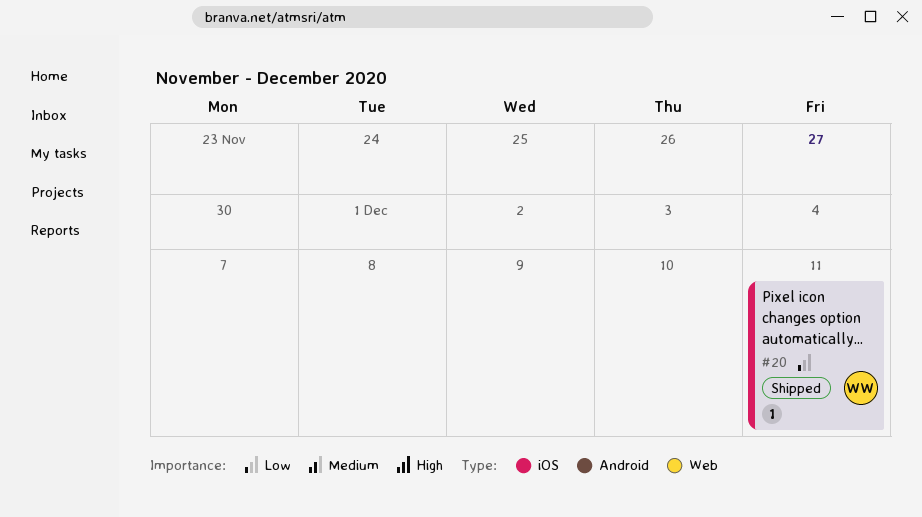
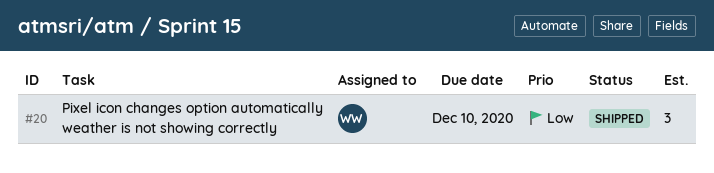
#20, estimate: 1 -> 3
#20, due: Dec 11 -> Dec 10

